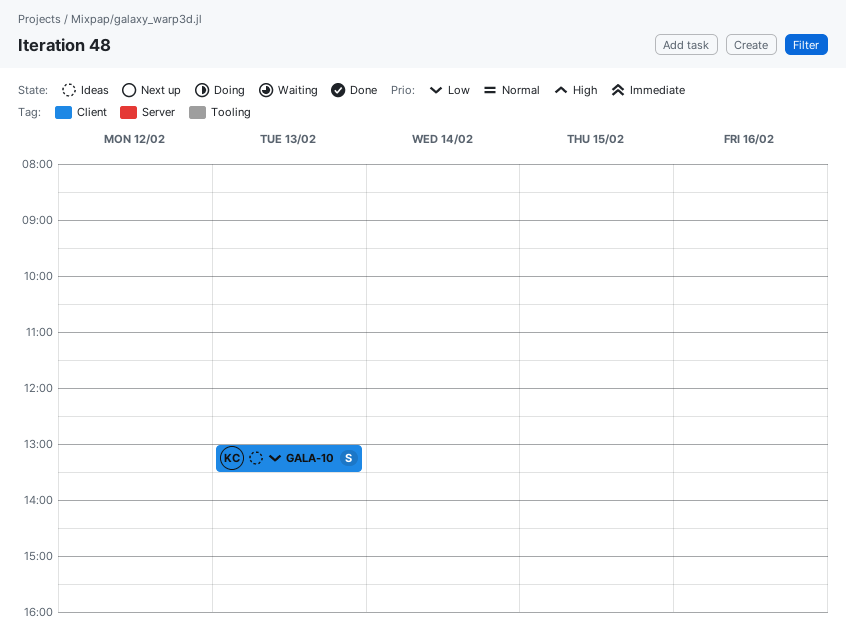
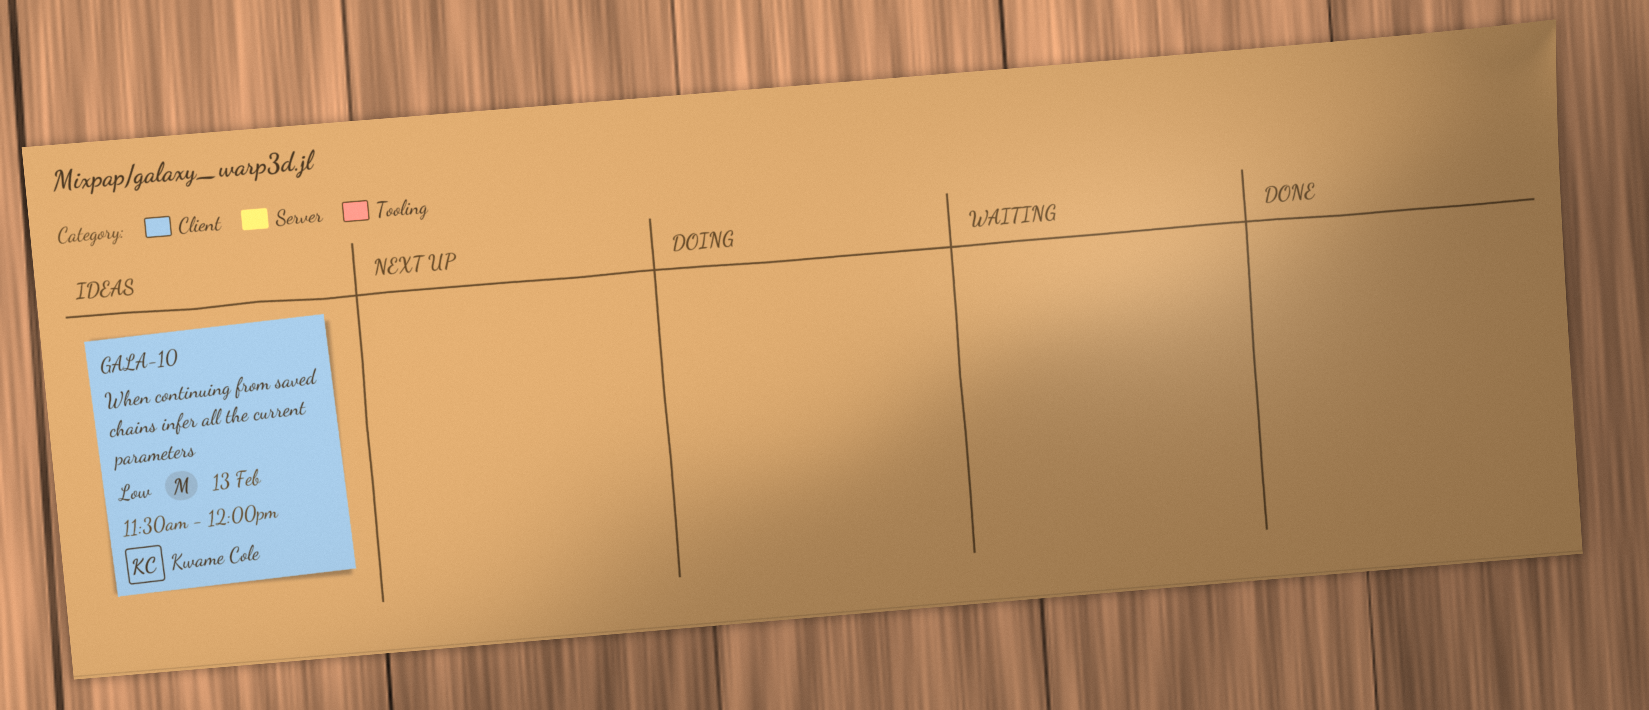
GALA-10, estimate: S -> M
GALA-10, begins: 13:00 -> 11:30
GALA-10, ends: 13:30 -> 12:00

